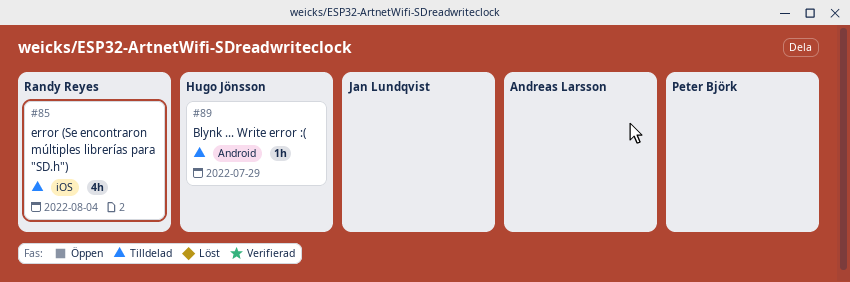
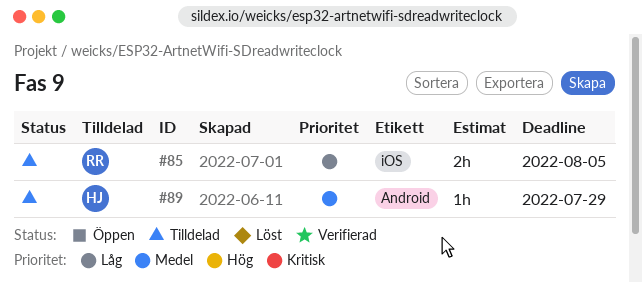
#85, estimate: 4h -> 2h
#85, due: Aug 4 -> Aug 5

